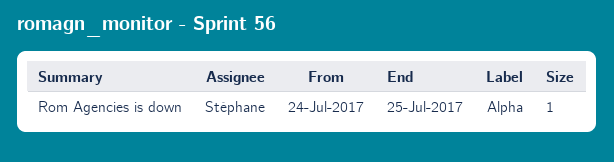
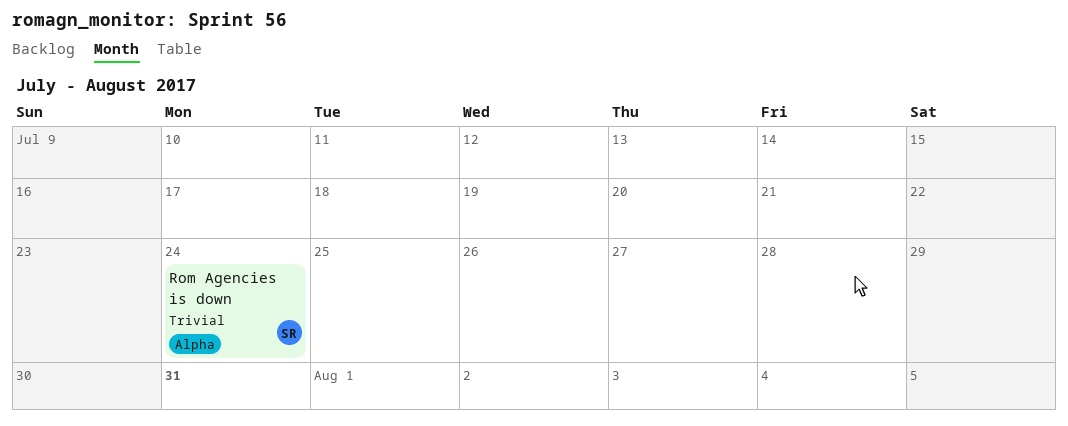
Rom Agencies is down, due: Jul 25 -> Jul 24

